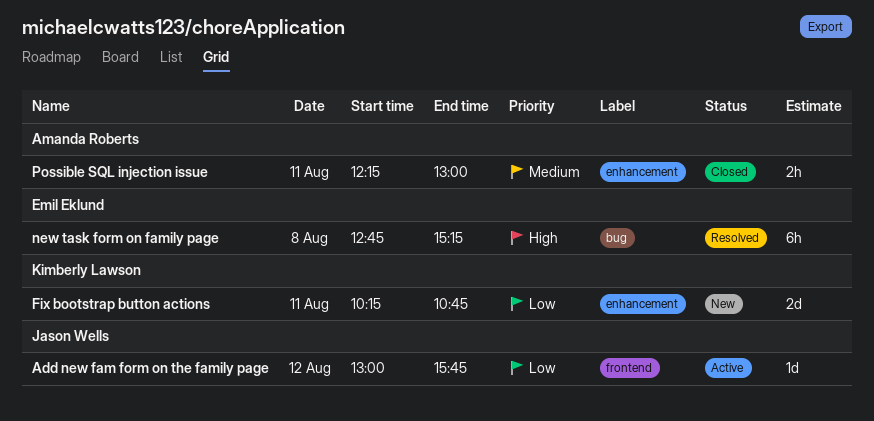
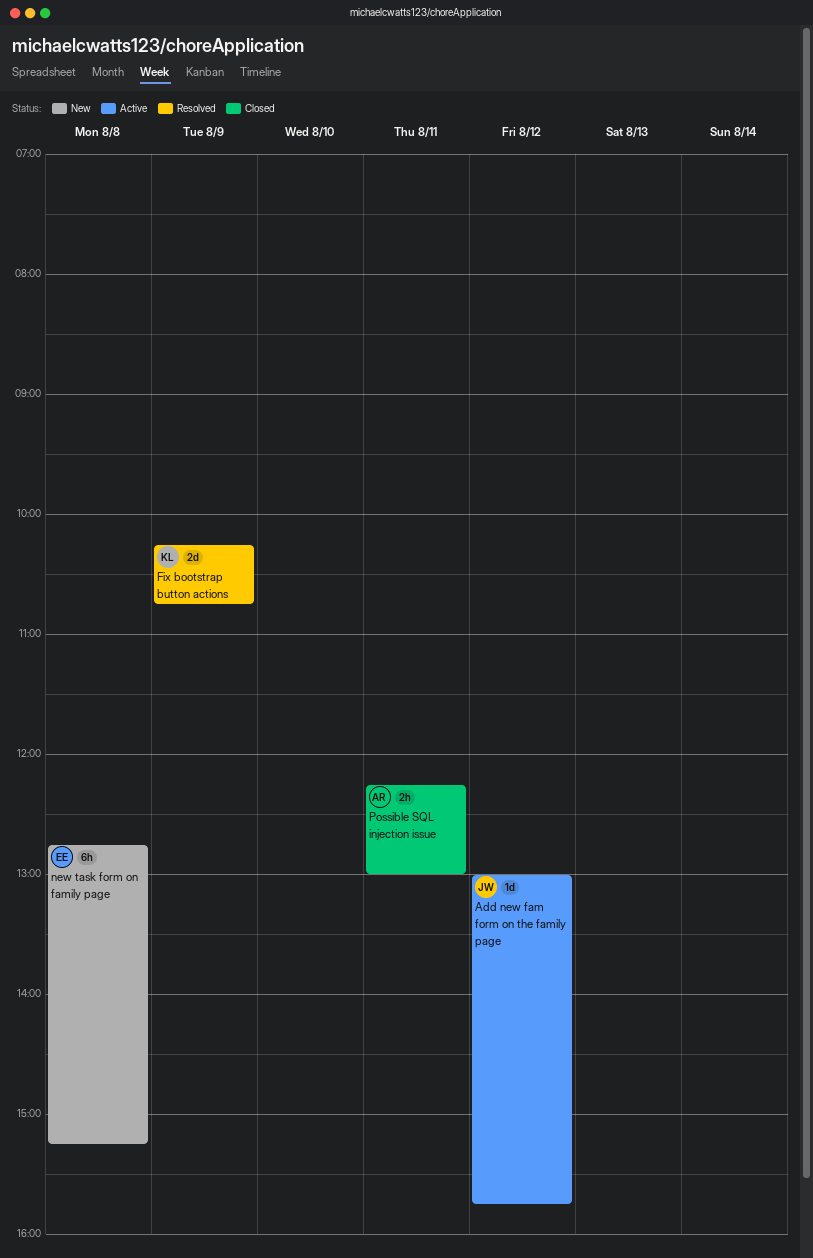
Fix bootstrap button actions, status: New -> Resolved
Fix bootstrap button actions, day: Aug 11 -> Aug 9
new task form on family page, status: Resolved -> New

